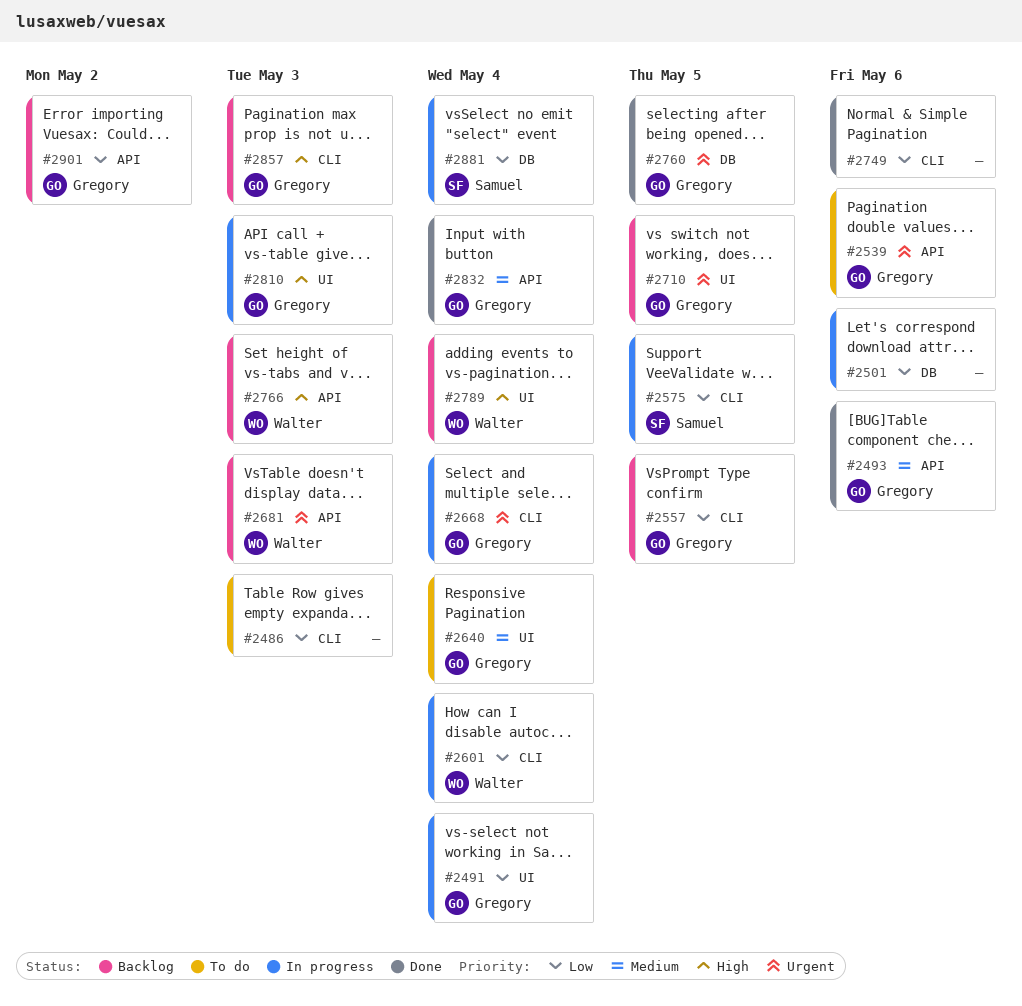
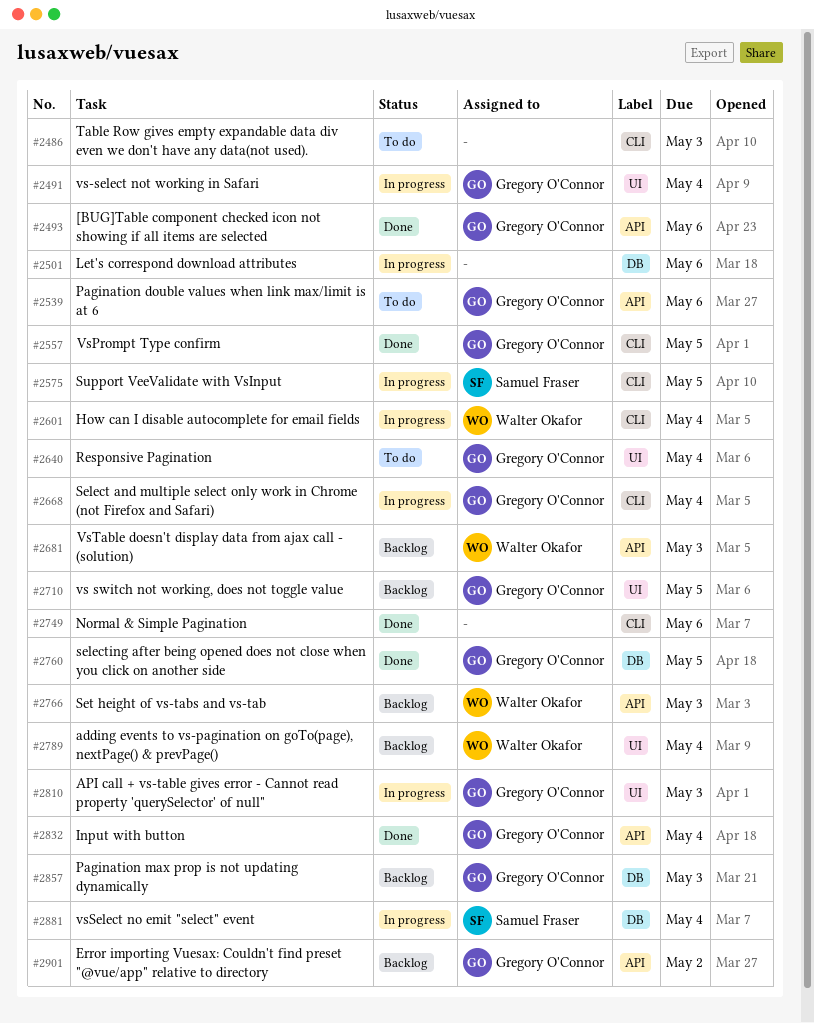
#2557, status: Backlog -> Done
#2857, label: CLI -> DB

